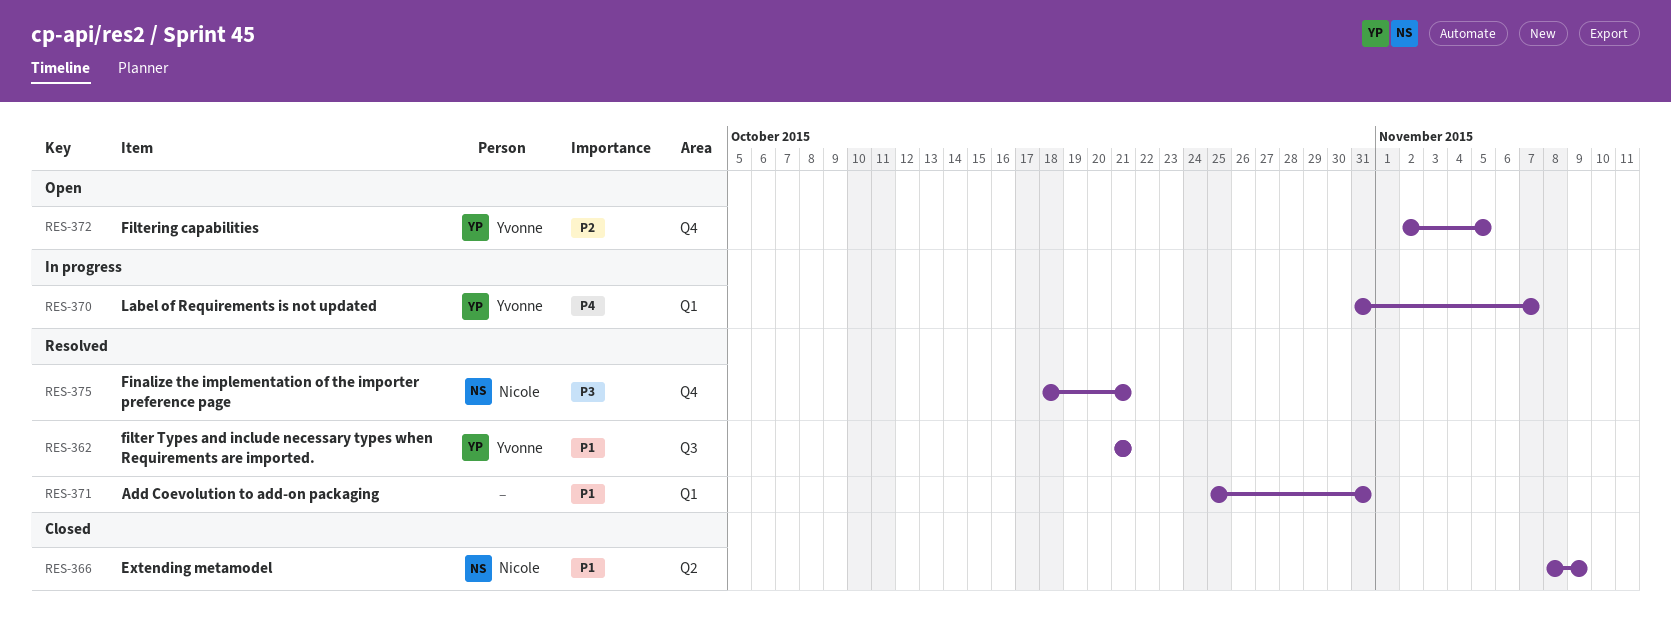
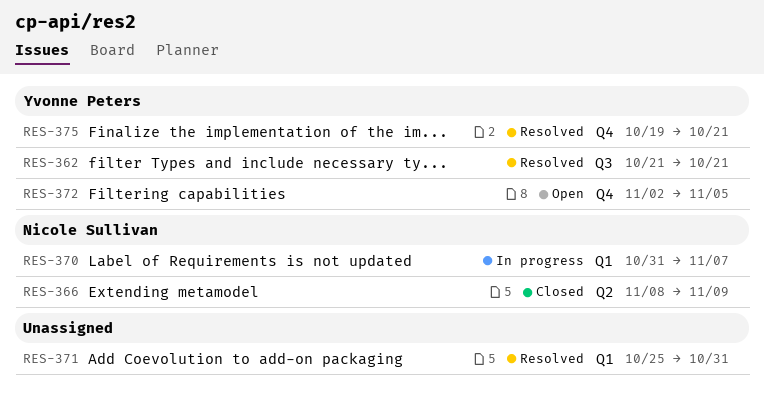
RES-370, owner: Yvonne Peters -> Nicole Sullivan
RES-375, owner: Nicole Sullivan -> Yvonne Peters
RES-375, start: Oct 18 -> Oct 19

